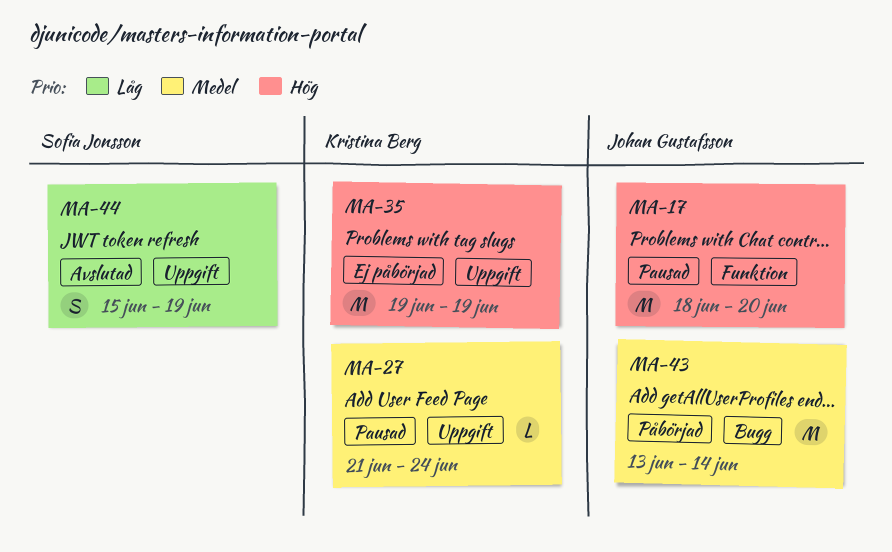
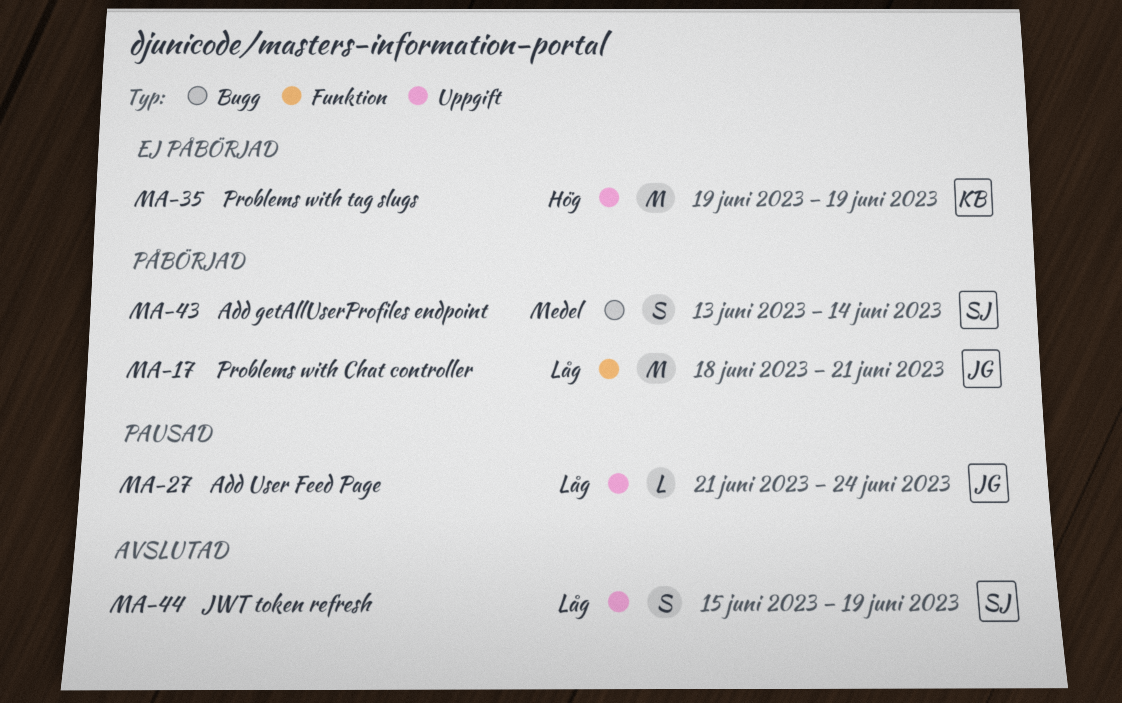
MA-17, status: Pausad -> Påbörjad
MA-17, priority: Hög -> Låg
MA-17, due: Jun 20 -> Jun 21
MA-27, owner: Kristina Berg -> Johan Gustafsson
MA-27, priority: Medel -> Låg
MA-43, owner: Johan Gustafsson -> Sofia Jonsson
MA-43, estimate: M -> S

